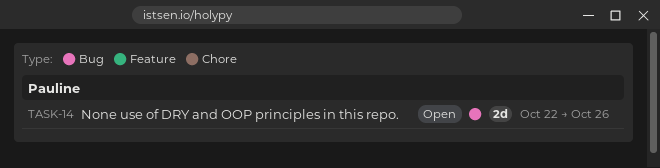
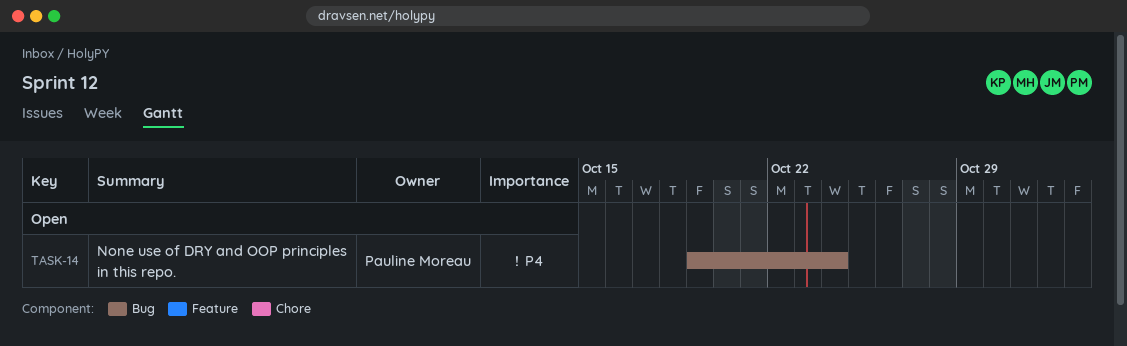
TASK-14, start: Oct 22 -> Oct 19
TASK-14, due: Oct 26 -> Oct 24

